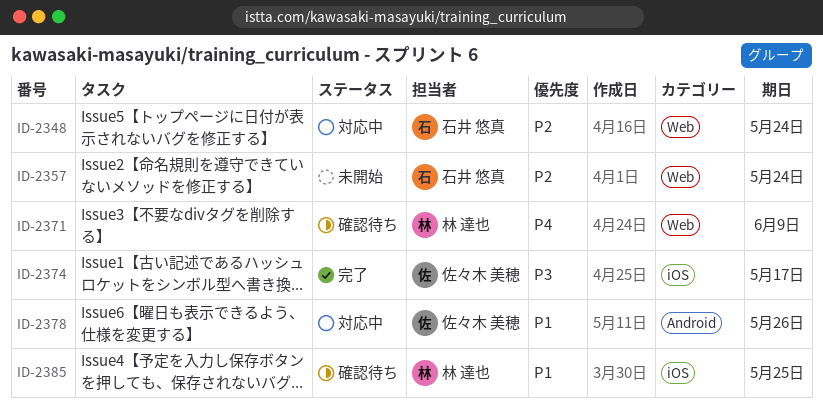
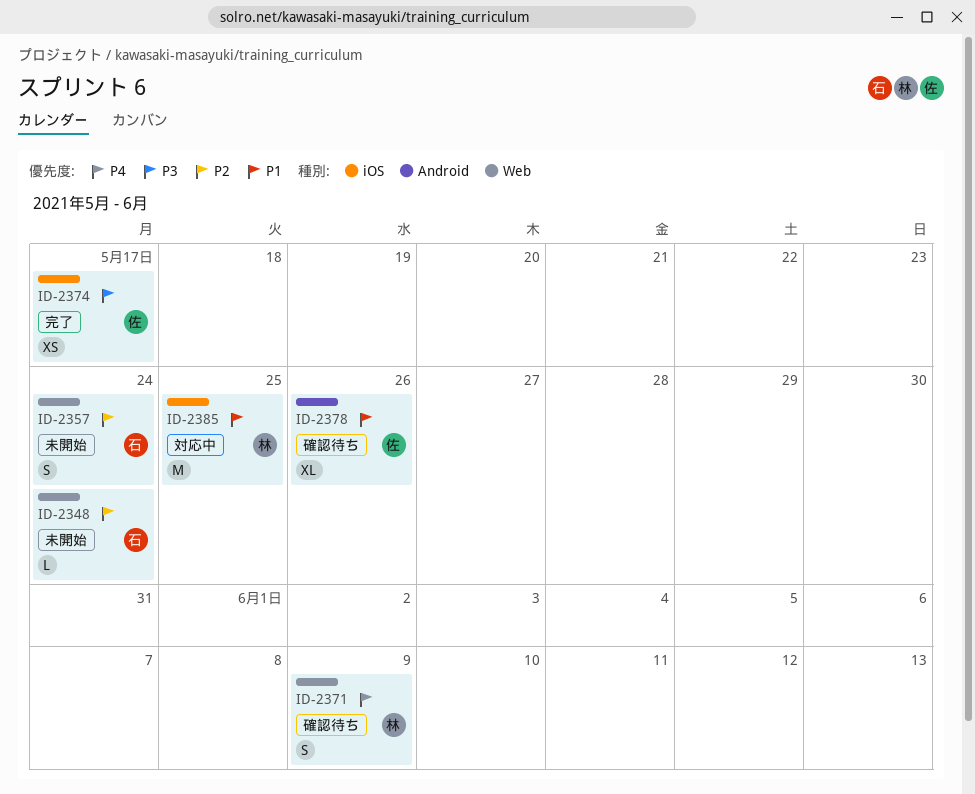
ID-2348, status: 対応中 -> 未開始
ID-2378, status: 対応中 -> 確認待ち
ID-2385, status: 確認待ち -> 対応中

